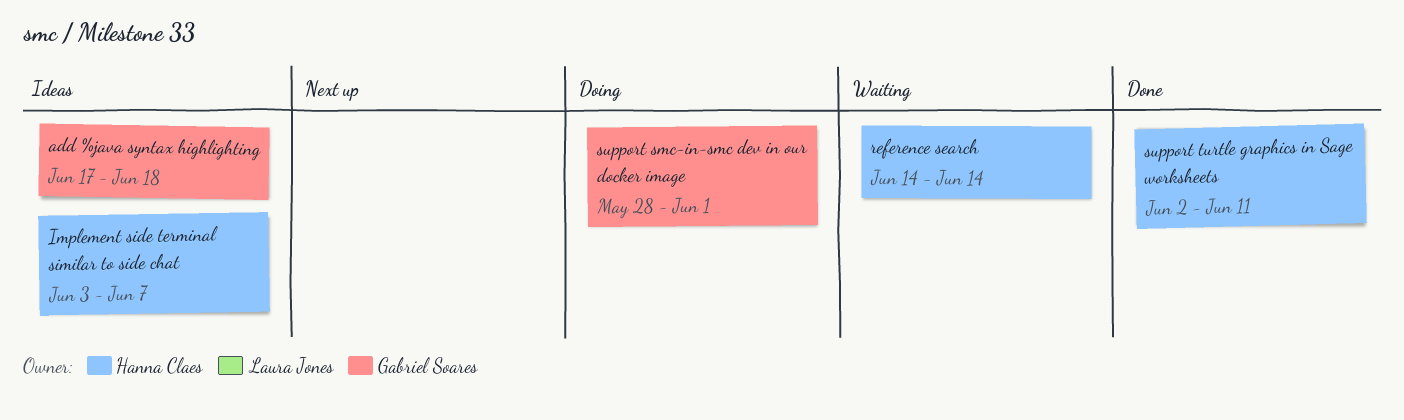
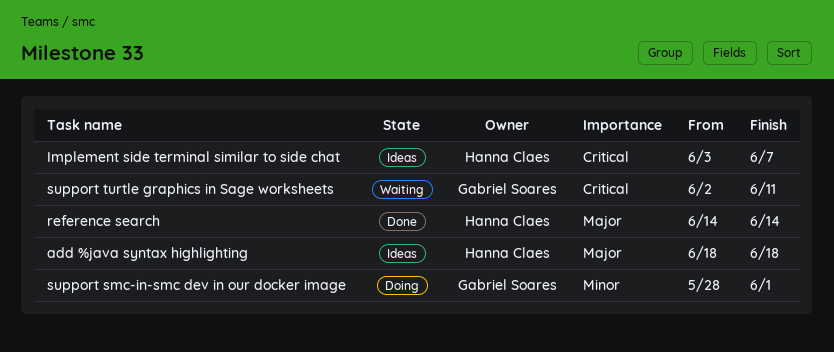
add %java syntax highlighting, owner: Gabriel Soares -> Hanna Claes
add %java syntax highlighting, start: Jun 17 -> Jun 18
reference search, status: Waiting -> Done
support turtle graphics in Sage worksheets, status: Done -> Waiting
support turtle graphics in Sage worksheets, owner: Hanna Claes -> Gabriel Soares

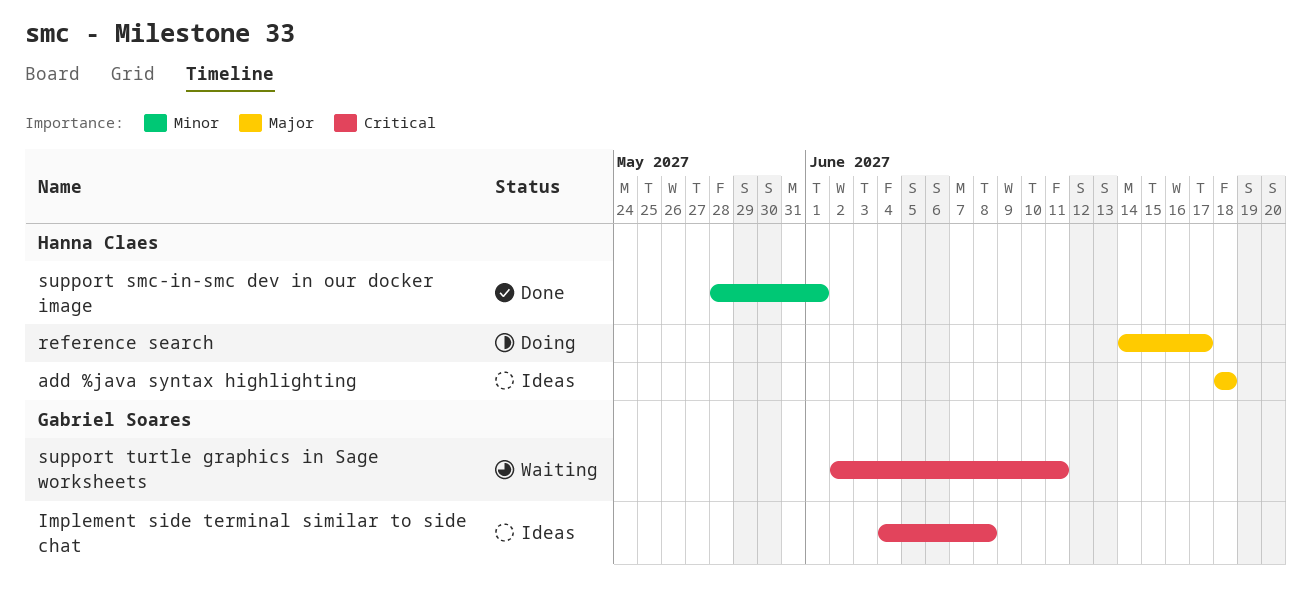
Implement side terminal similar to side chat, owner: Hanna Claes -> Gabriel Soares
Implement side terminal similar to side chat, start: Jun 3 -> Jun 4
Implement side terminal similar to side chat, due: Jun 7 -> Jun 8
reference search, status: Done -> Doing
reference search, due: Jun 14 -> Jun 17
support smc-in-smc dev in our docker image, status: Doing -> Done
support smc-in-smc dev in our docker image, owner: Gabriel Soares -> Hanna Claes

